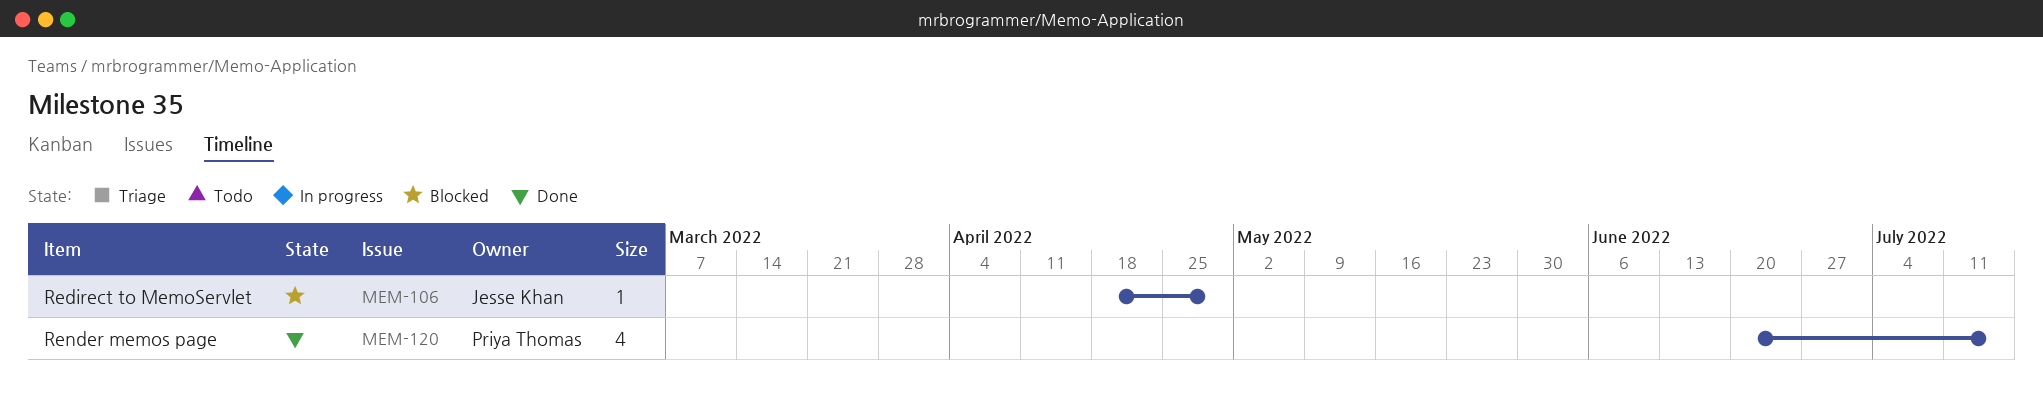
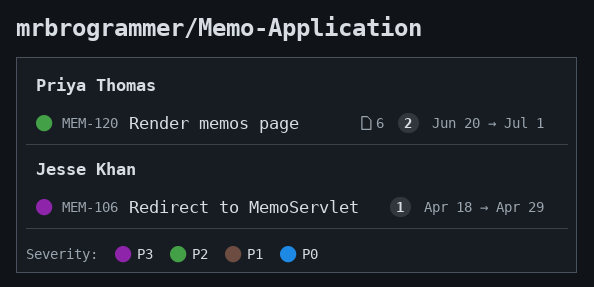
MEM-120, estimate: 4 -> 2
MEM-120, due: Jul 15 -> Jul 1

